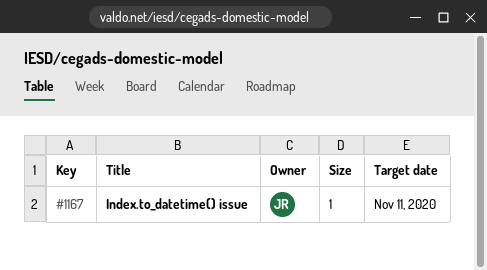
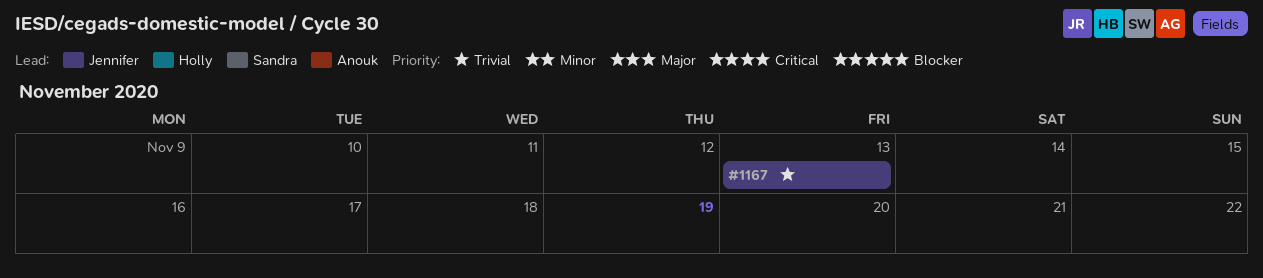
#1167, due: Nov 11 -> Nov 13

